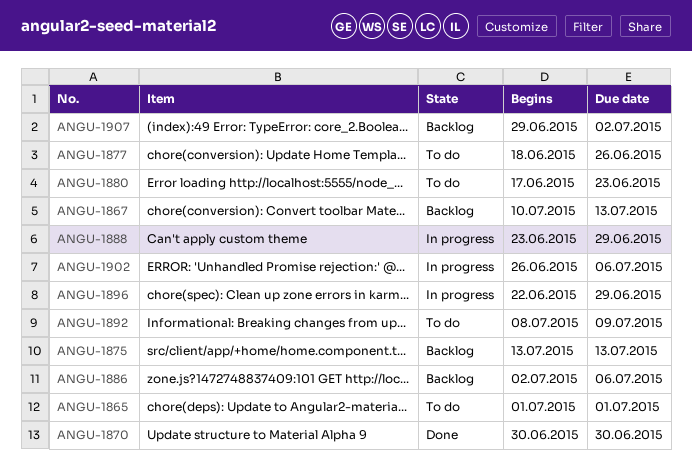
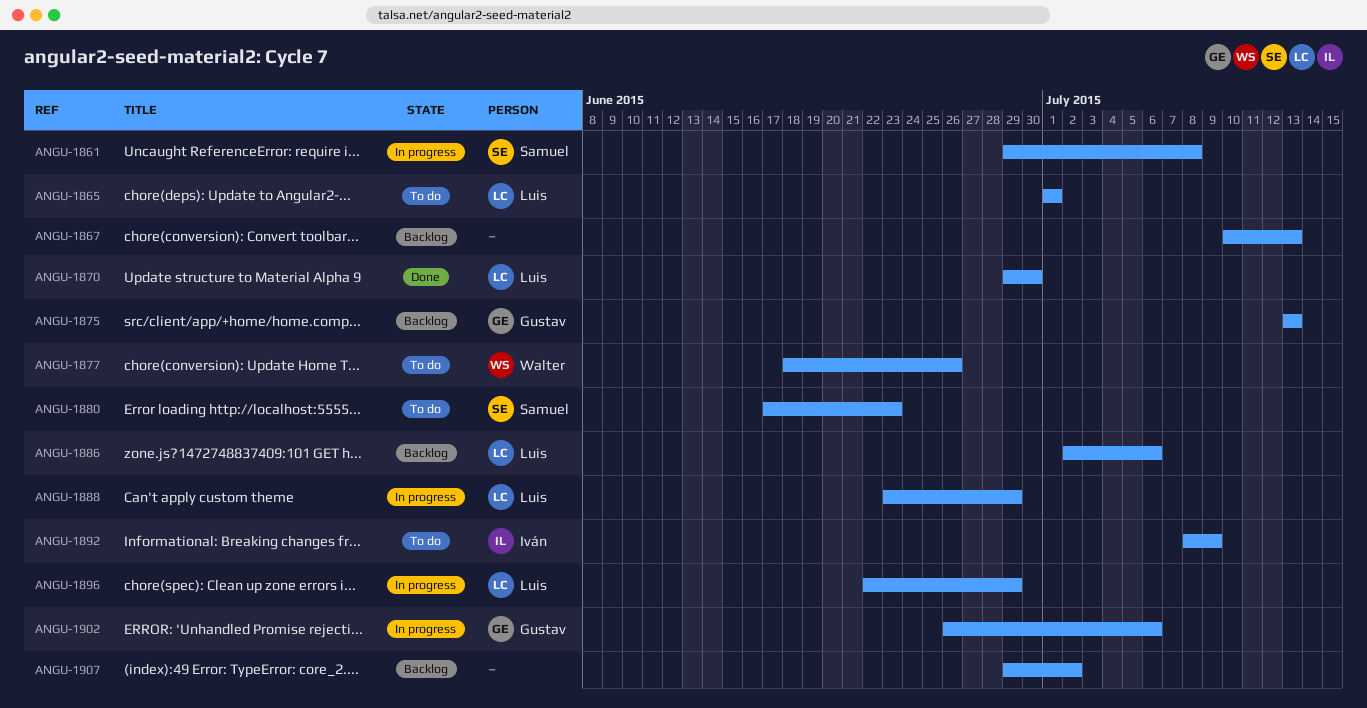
ANGU-1861: none -> present
ANGU-1870, start: Jun 30 -> Jun 29

